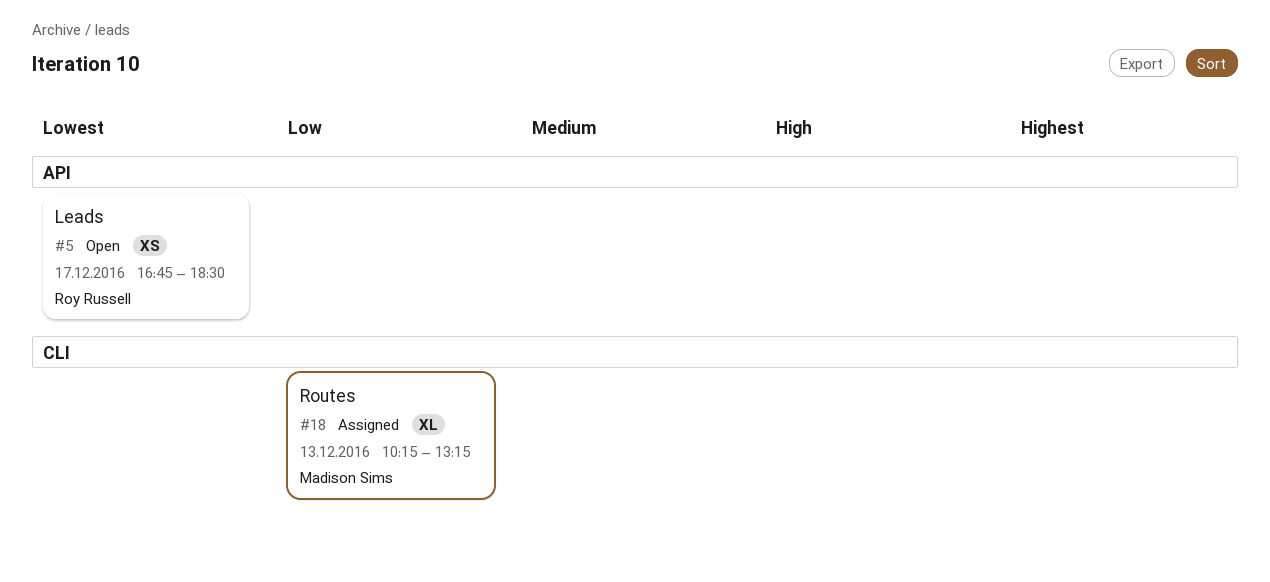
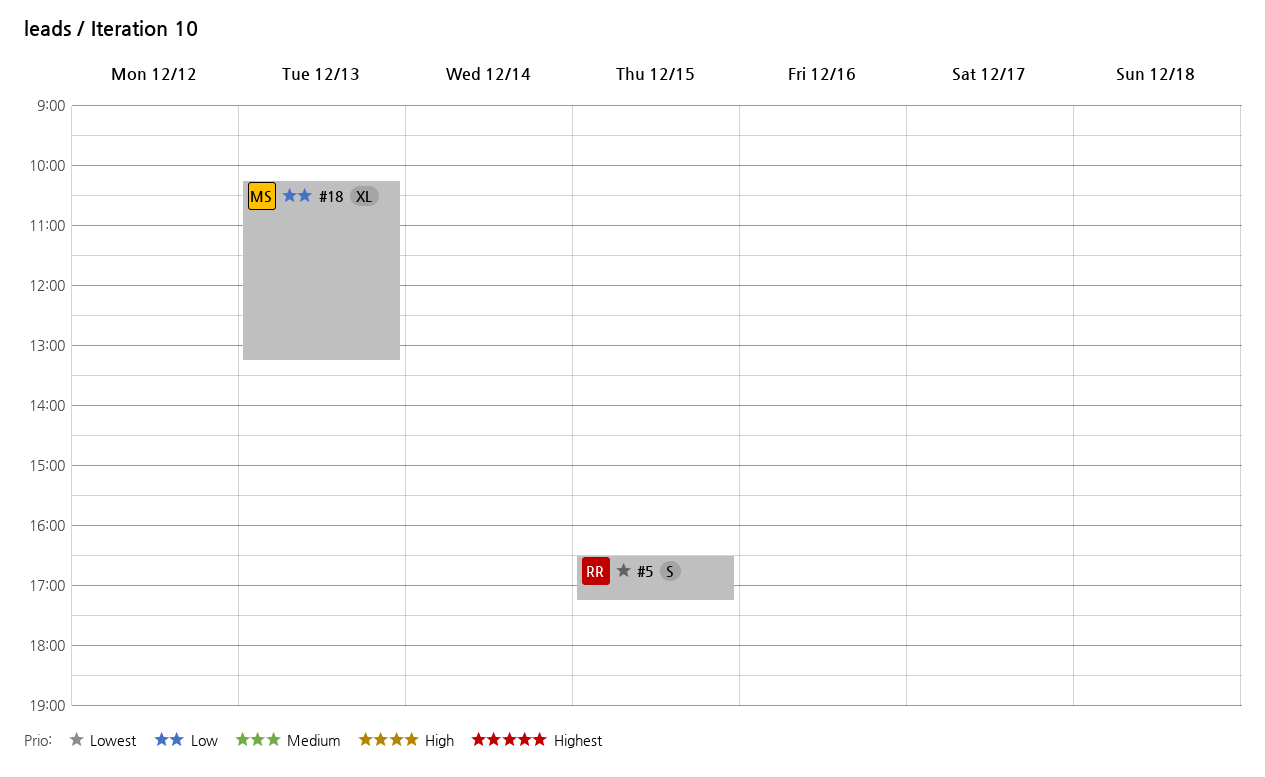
#5, estimate: XS -> S
#5, day: Dec 17 -> Dec 15
#5, begins: 16:45 -> 16:30
#5, ends: 18:30 -> 17:15

